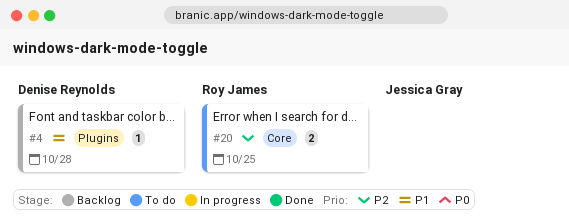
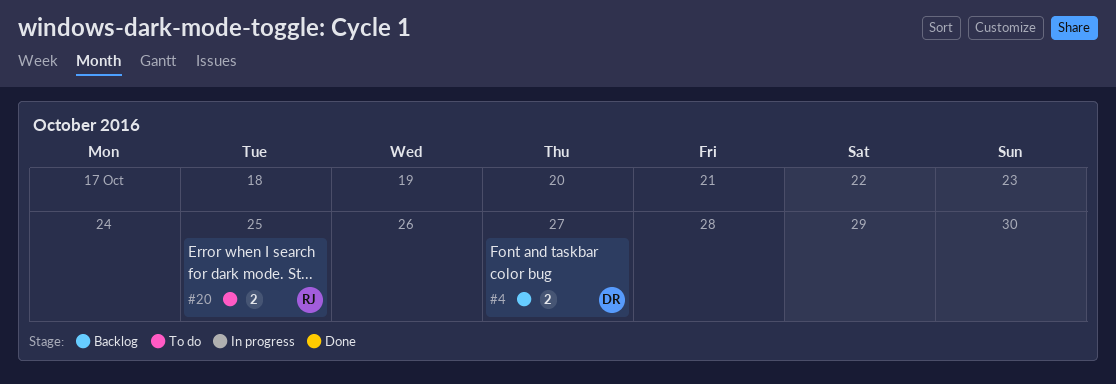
#4, estimate: 1 -> 2
#4, due: Oct 28 -> Oct 27

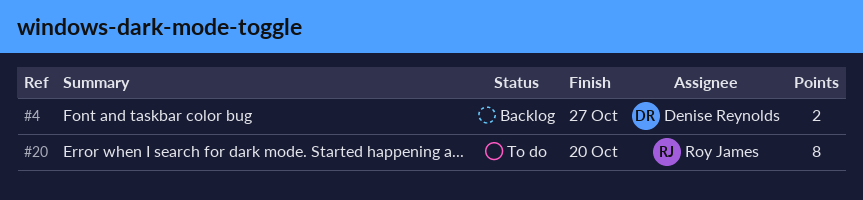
#20, estimate: 2 -> 8
#20, due: Oct 25 -> Oct 20

